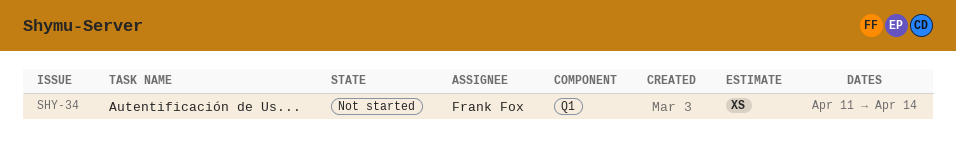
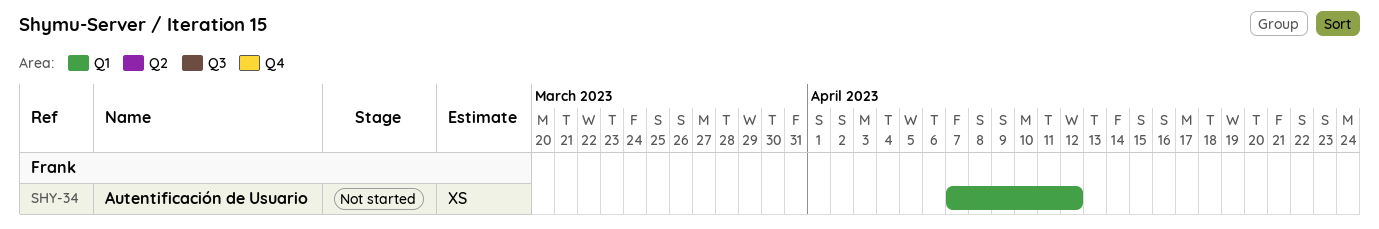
SHY-34, start: Apr 11 -> Apr 7
SHY-34, due: Apr 14 -> Apr 12

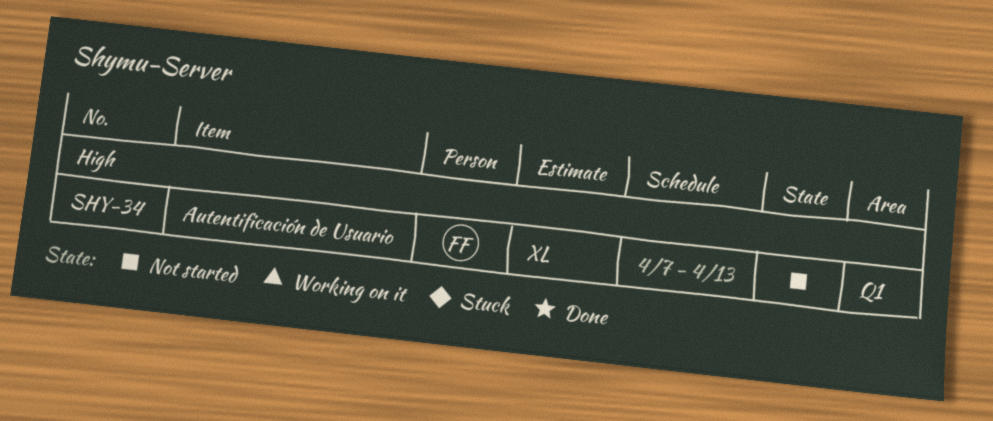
SHY-34, estimate: XS -> XL
SHY-34, due: Apr 12 -> Apr 13

